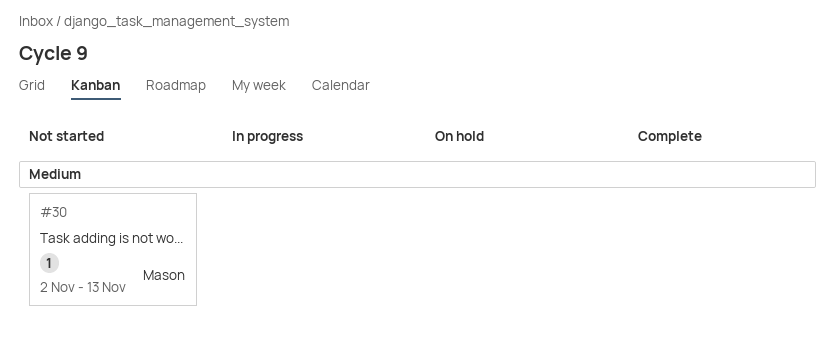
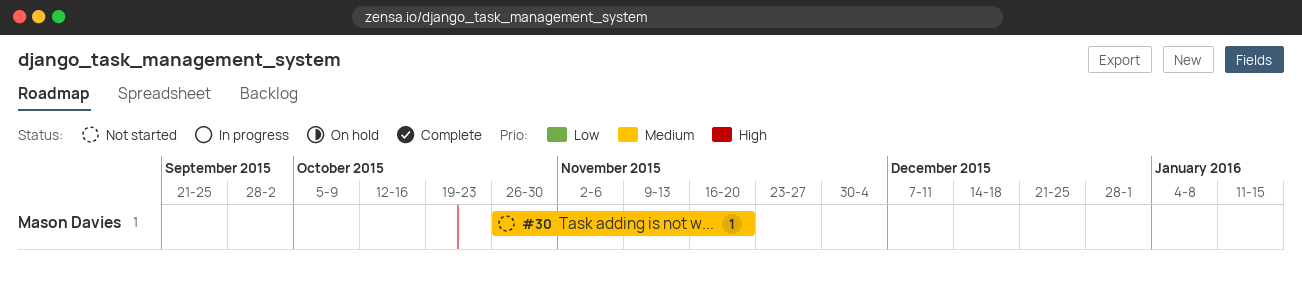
#30, start: Nov 2 -> Oct 26
#30, due: Nov 13 -> Nov 20

